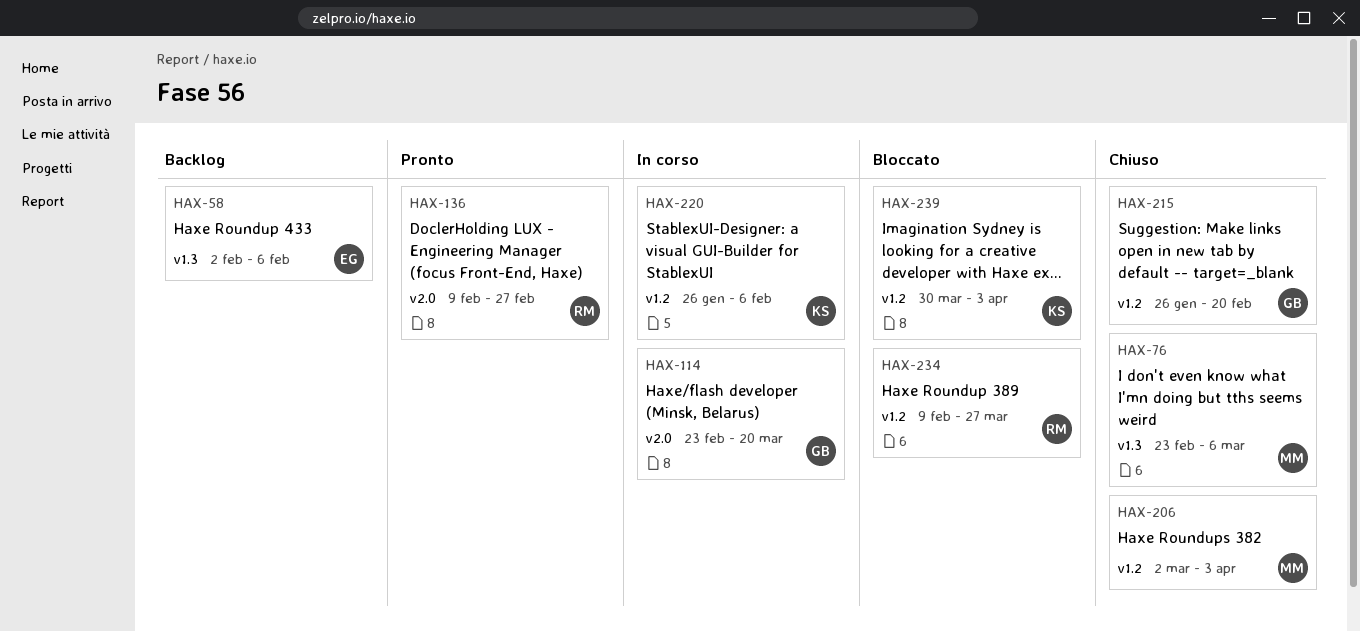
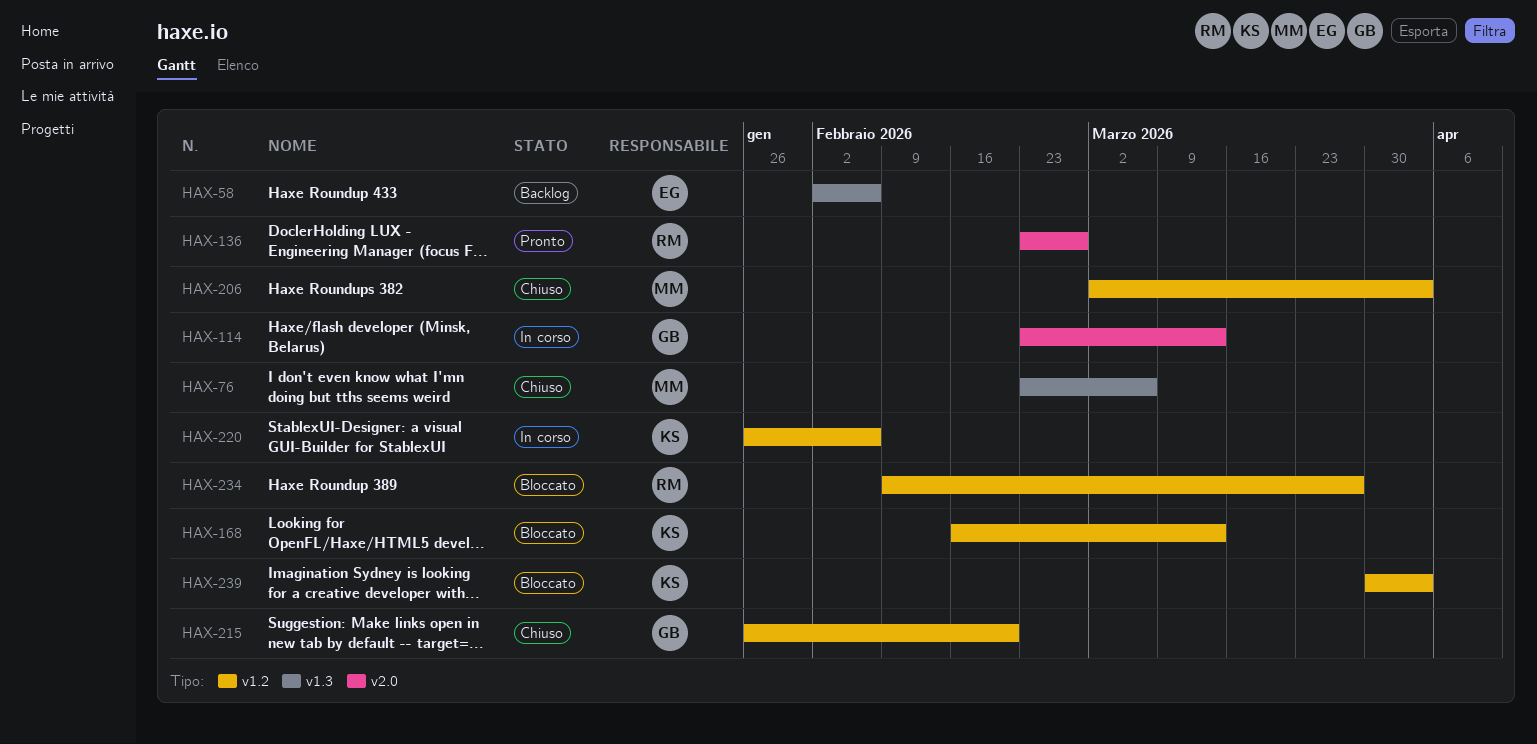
HAX-114, due: Mar 20 -> Mar 13
HAX-136, start: Feb 9 -> Feb 23
HAX-168: none -> present

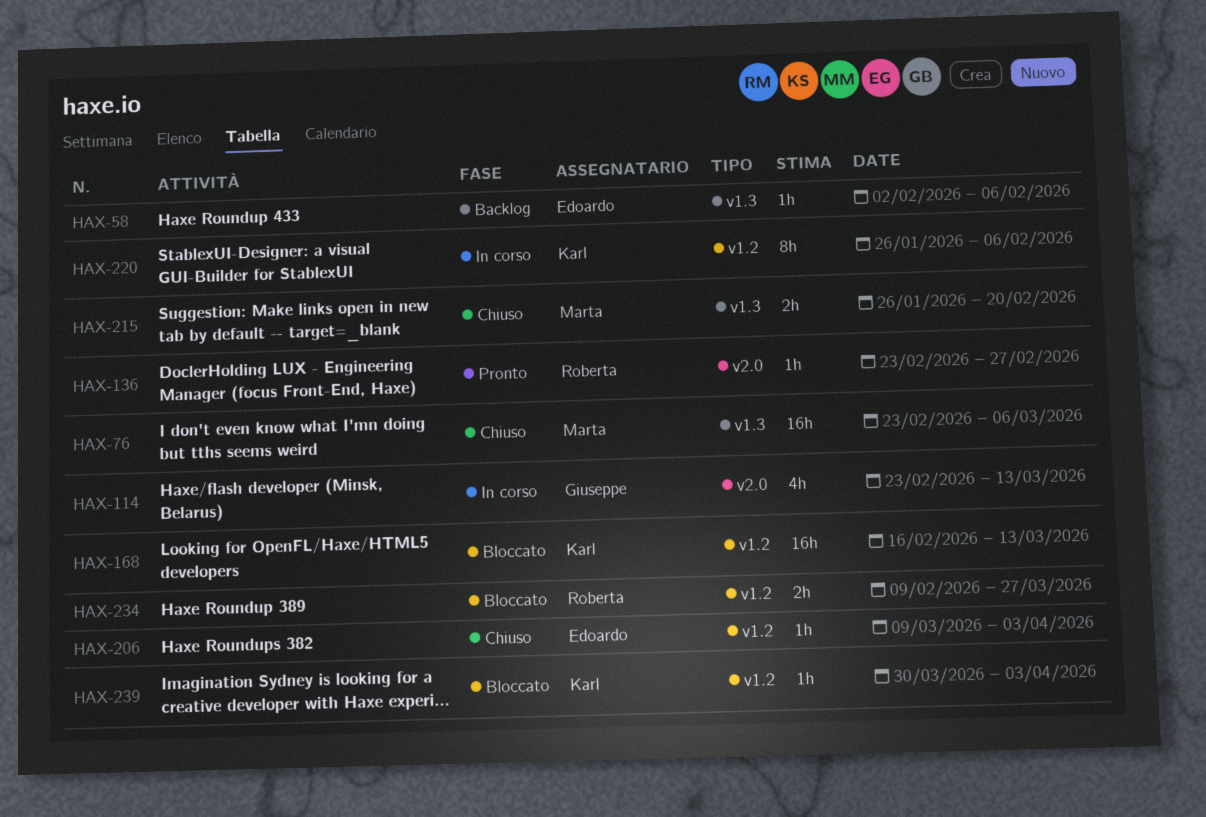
HAX-206, owner: Marta -> Edoardo
HAX-206, start: Mar 2 -> Mar 9
HAX-215, owner: Giuseppe -> Marta
HAX-215, label: v1.2 -> v1.3

